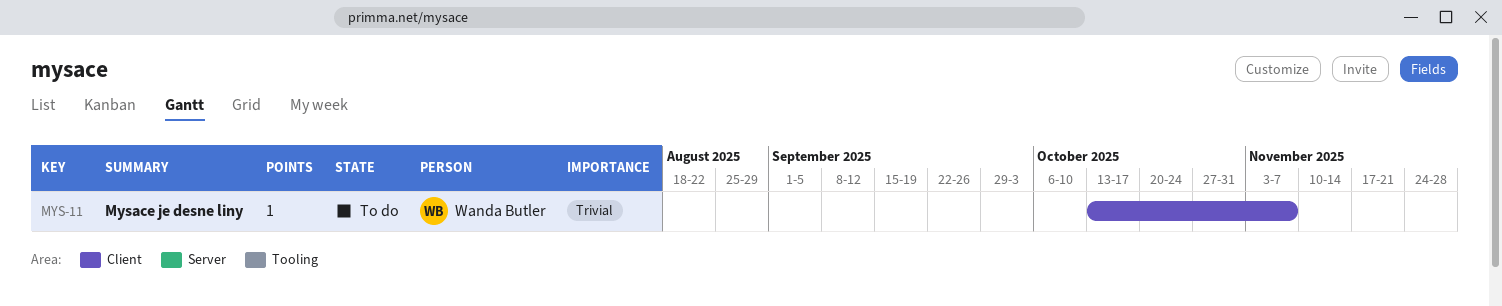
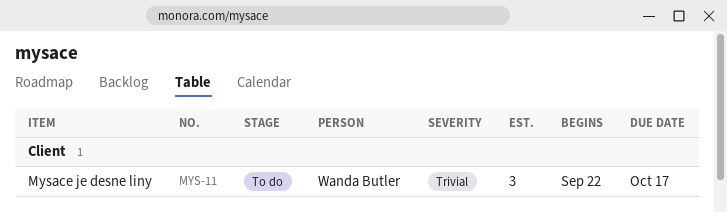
MYS-11, estimate: 1 -> 3
MYS-11, start: Oct 13 -> Sep 22
MYS-11, due: Nov 7 -> Oct 17

